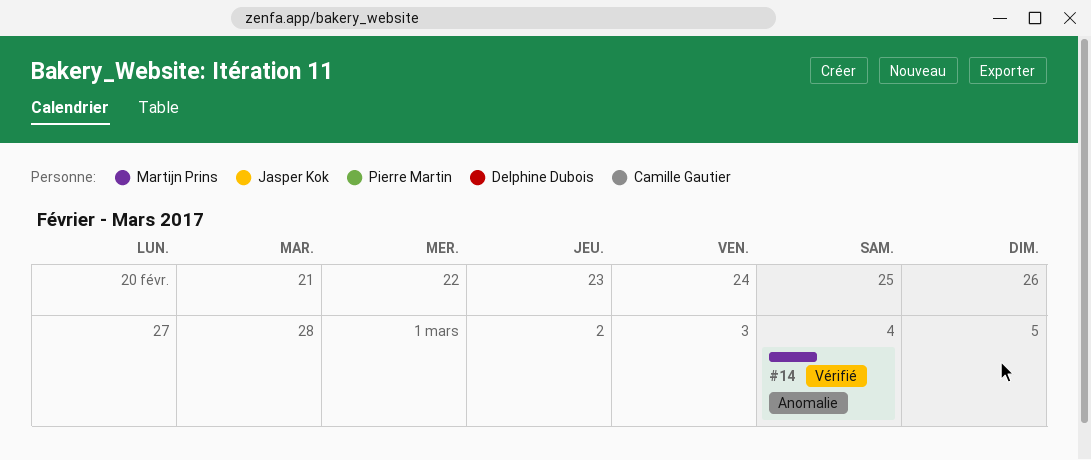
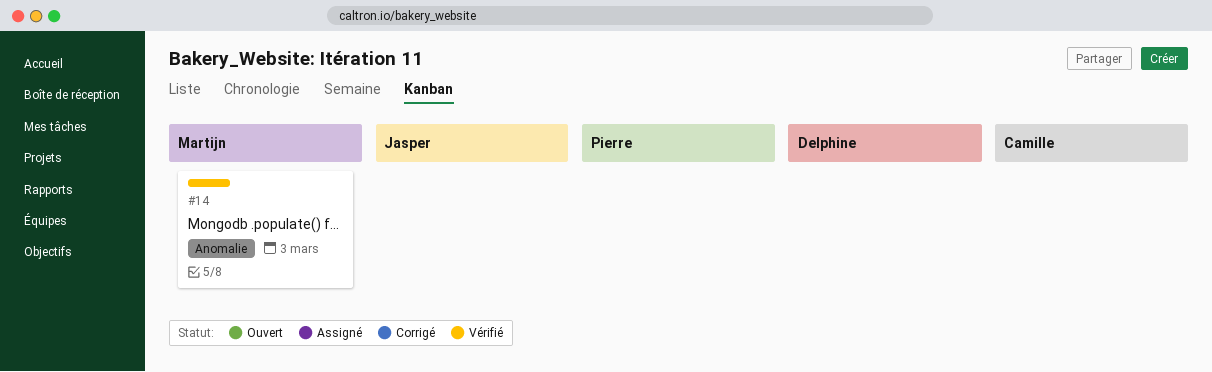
#14, due: Mar 4 -> Mar 3

